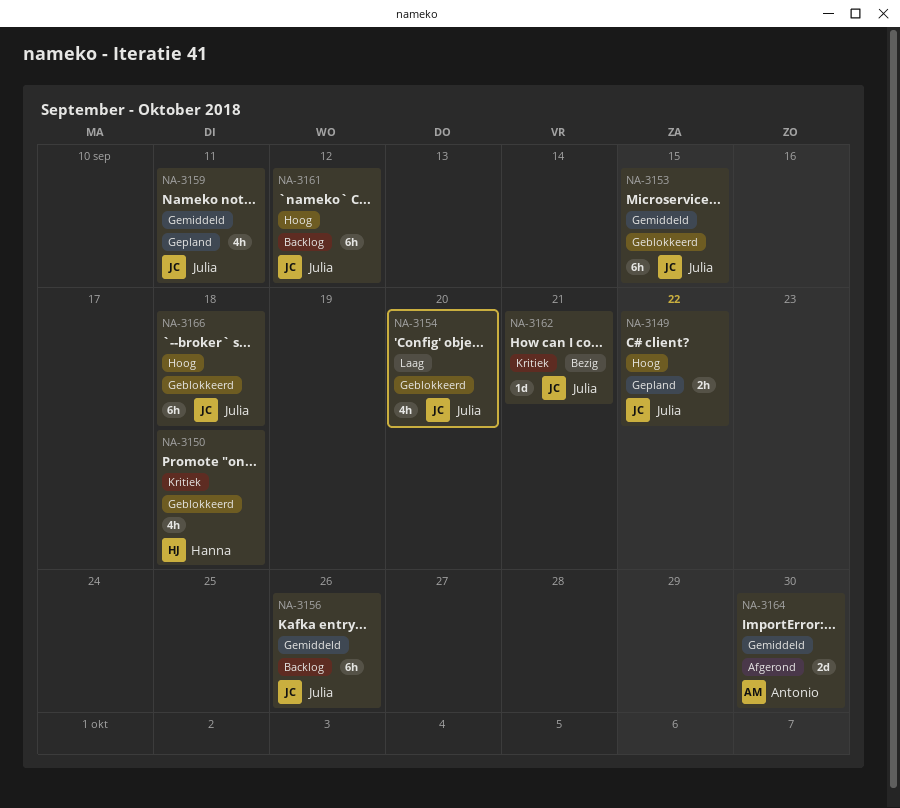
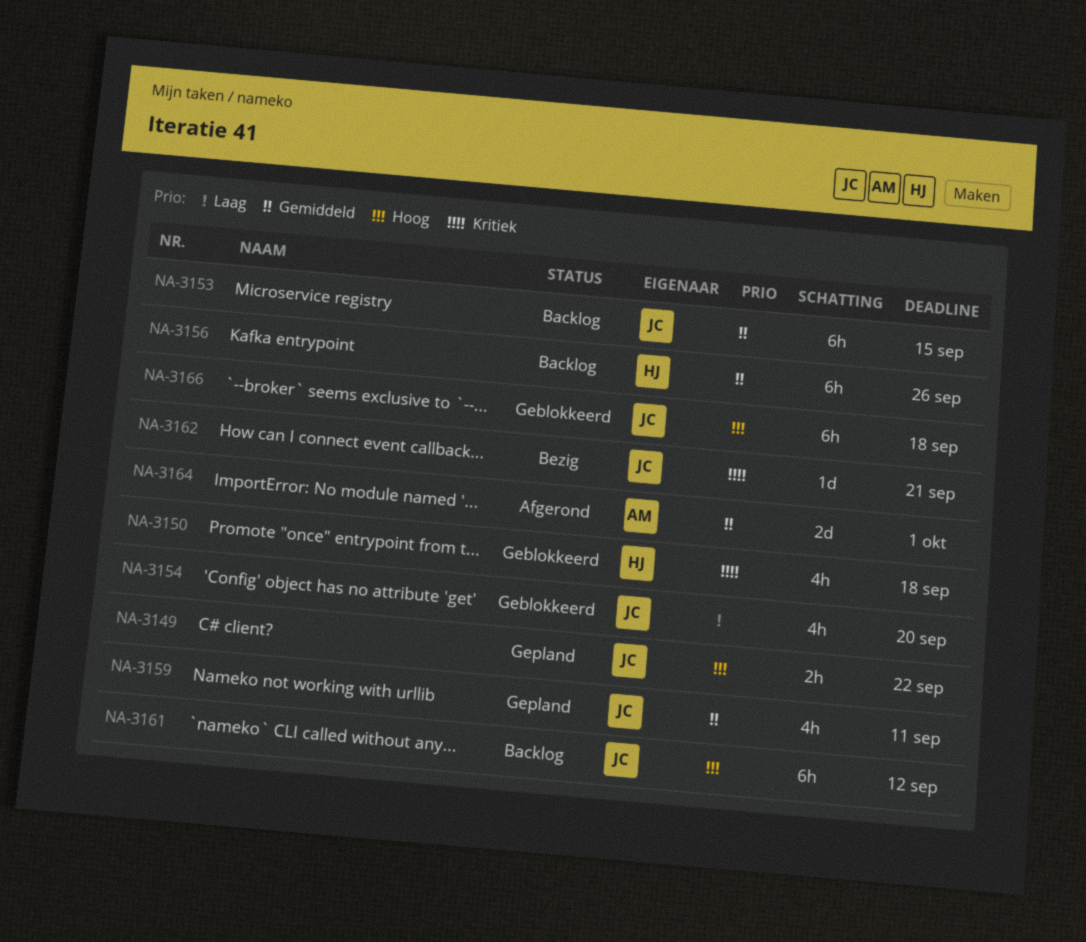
NA-3153, status: Geblokkeerd -> Backlog
NA-3156, owner: Julia -> Hanna
NA-3164, due: Sep 30 -> Oct 1

